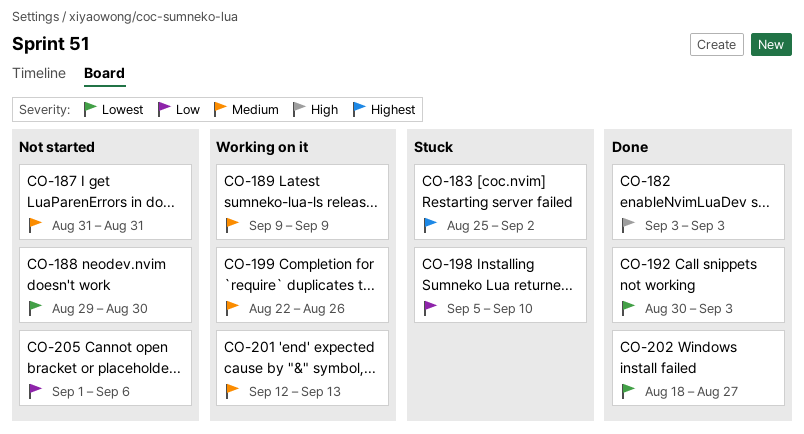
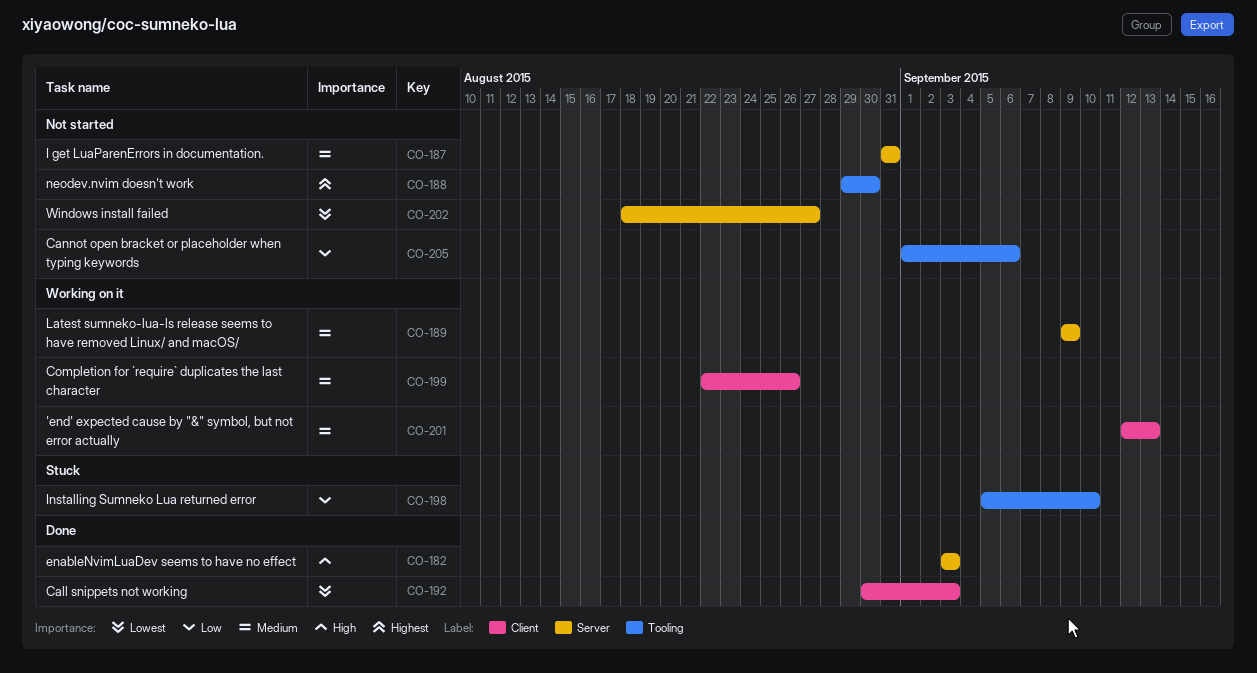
CO-183: present -> none
CO-188, priority: Lowest -> Highest
CO-202, status: Done -> Not started

